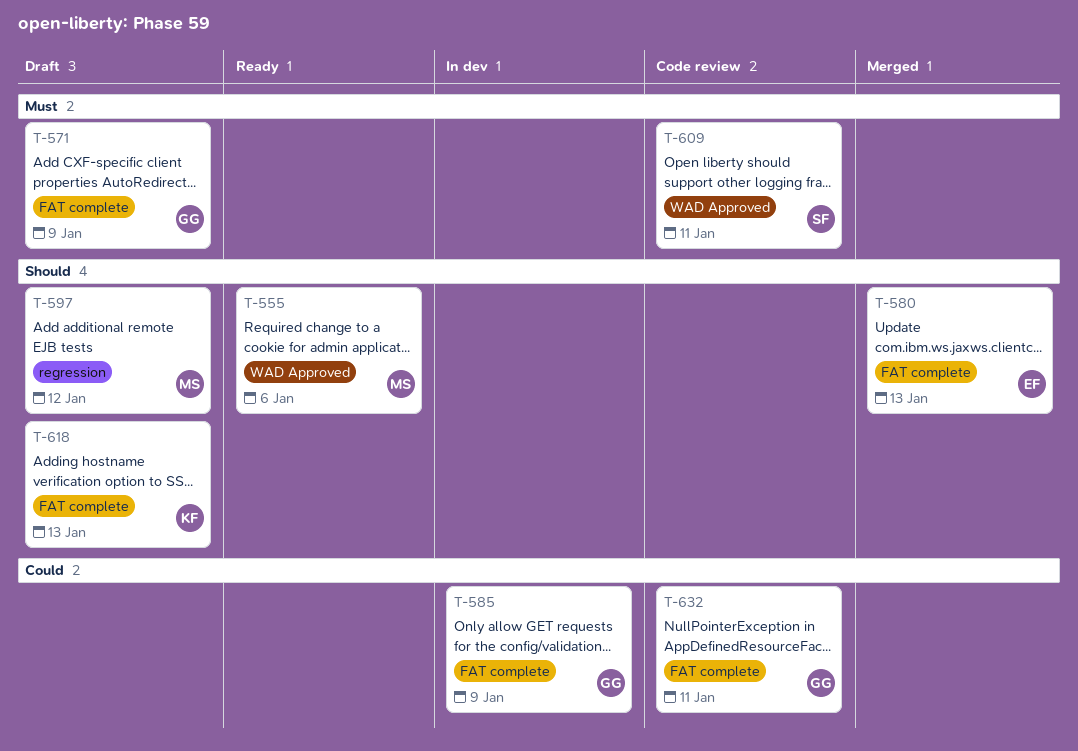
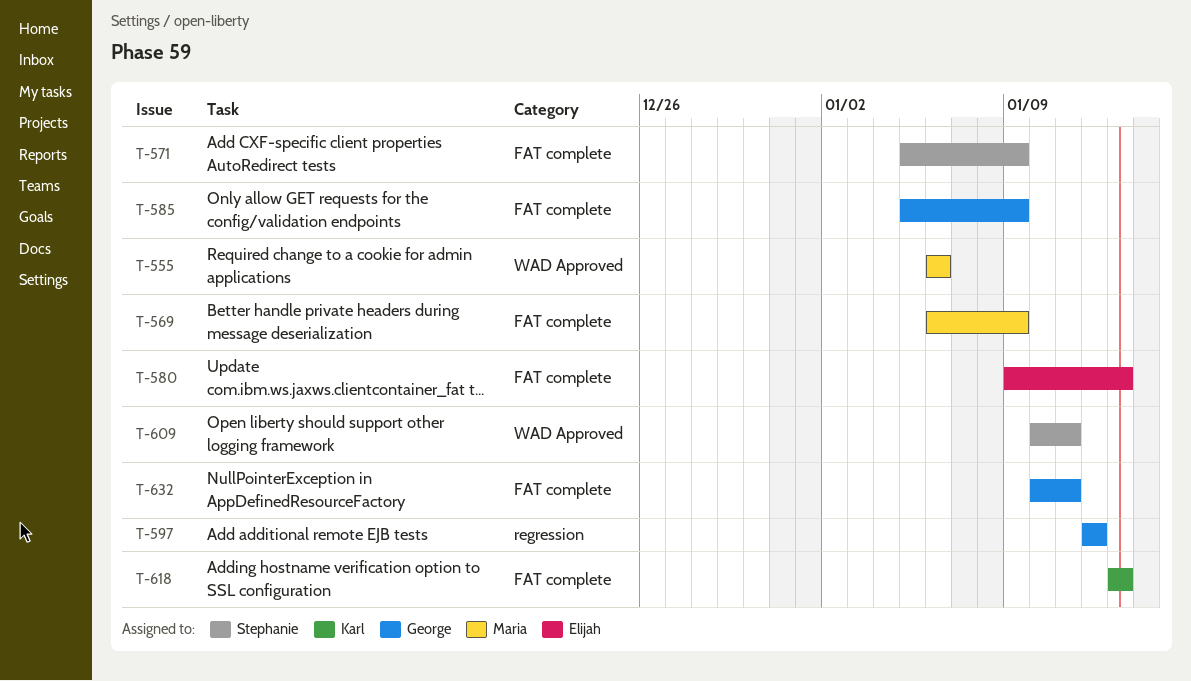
T-569: none -> present
T-571, owner: George -> Stephanie
T-597, owner: Maria -> George

